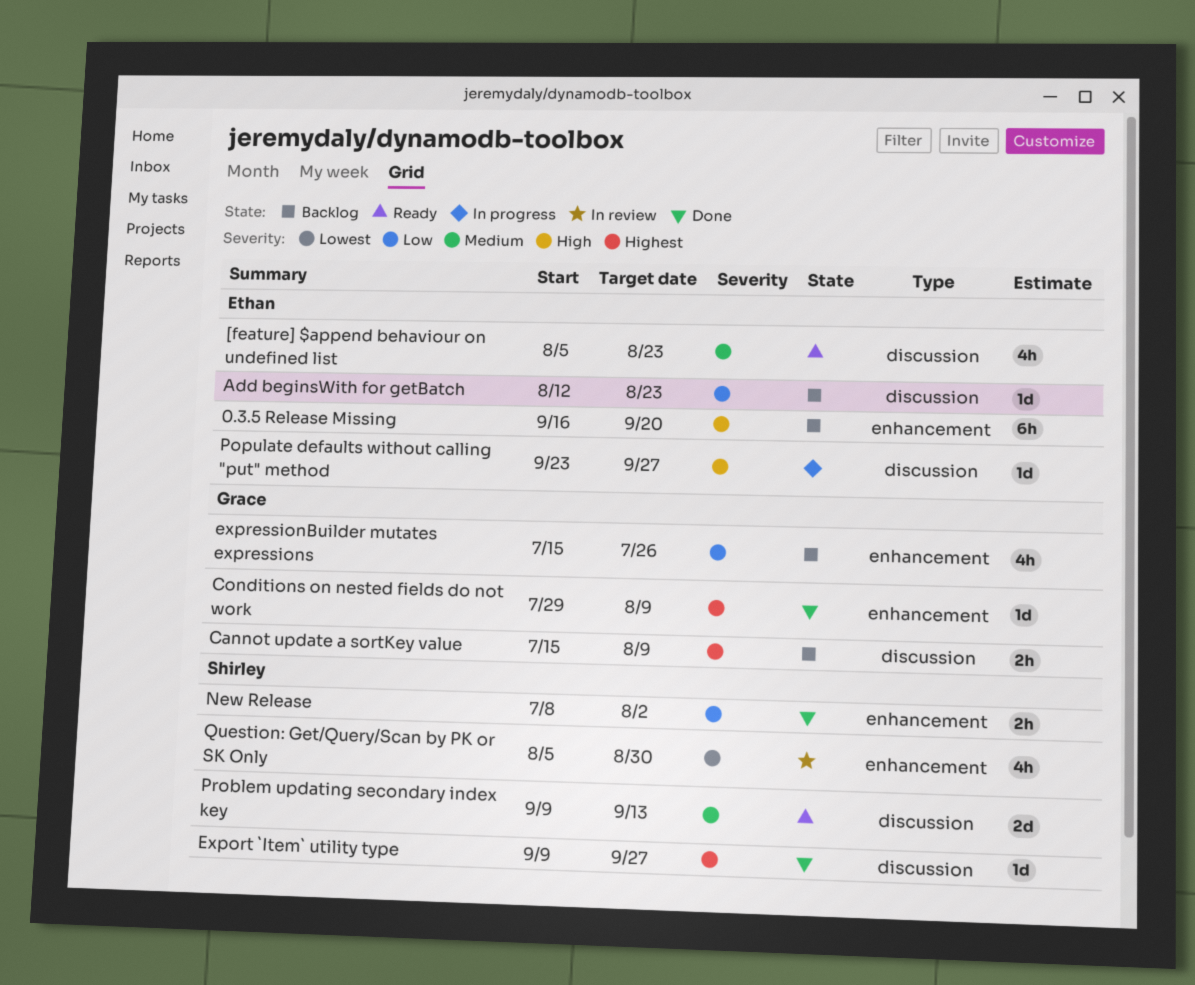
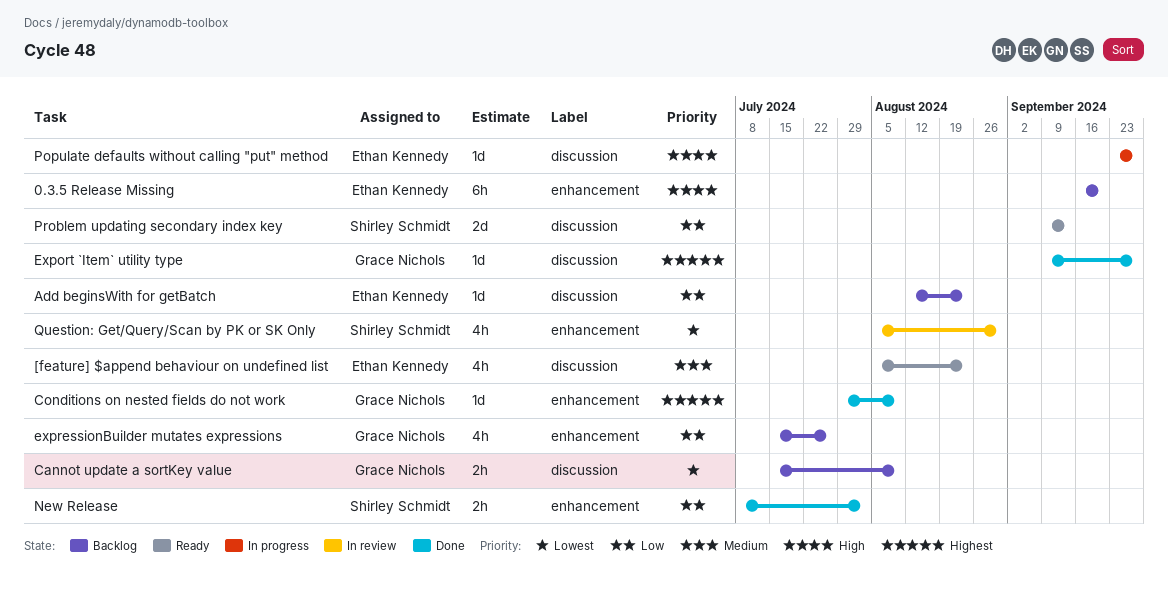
Cannot update a sortKey value, priority: Highest -> Lowest
Export `Item` utility type, owner: Shirley Schmidt -> Grace Nichols
Problem updating secondary index key, priority: Medium -> Low

